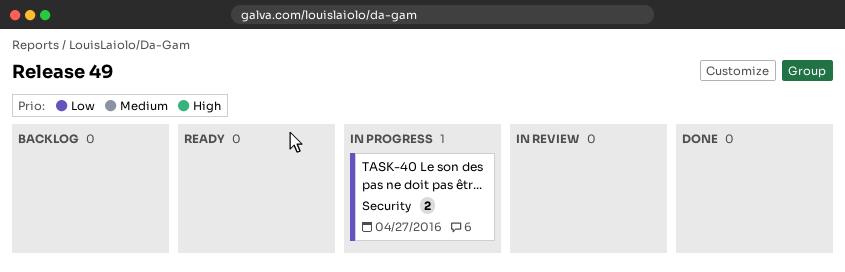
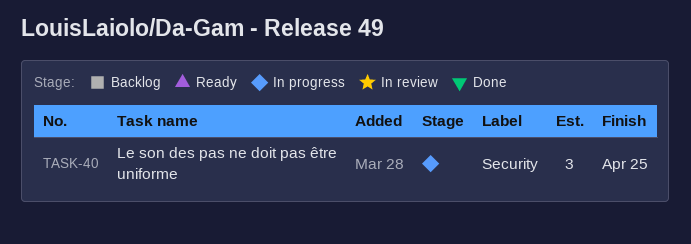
TASK-40, estimate: 2 -> 3
TASK-40, due: Apr 27 -> Apr 25

